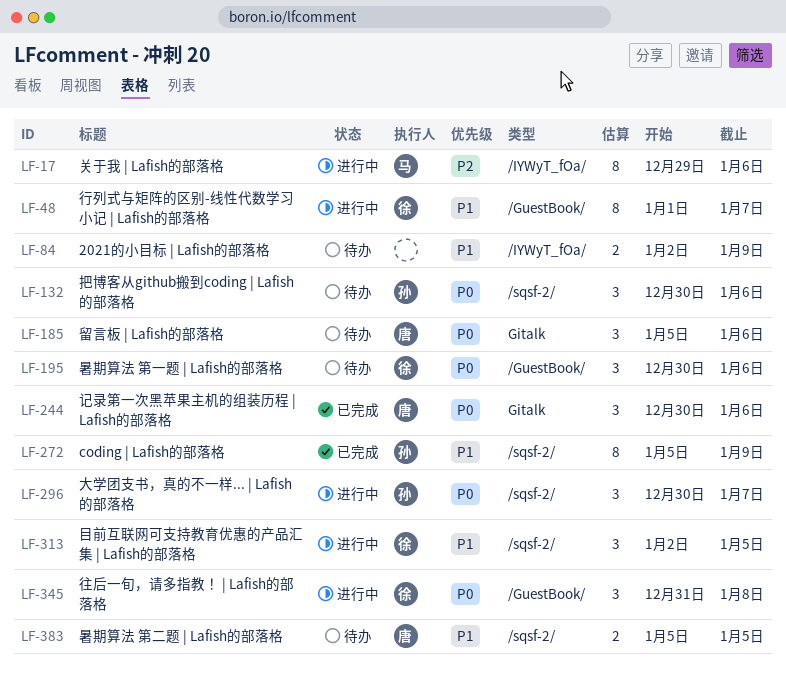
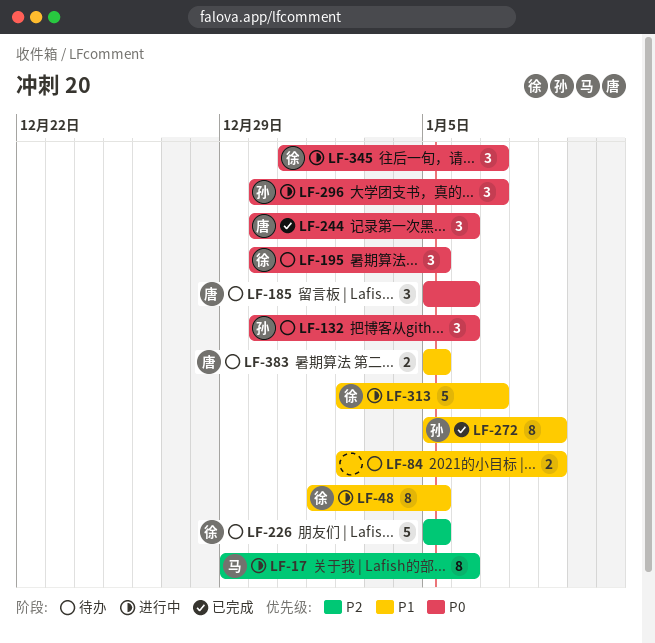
LF-48, due: Jan 7 -> Jan 5
LF-195, due: Jan 6 -> Jan 5
LF-226: none -> present
LF-313, estimate: 3 -> 5
LF-313, due: Jan 5 -> Jan 7
LF-345, due: Jan 8 -> Jan 7

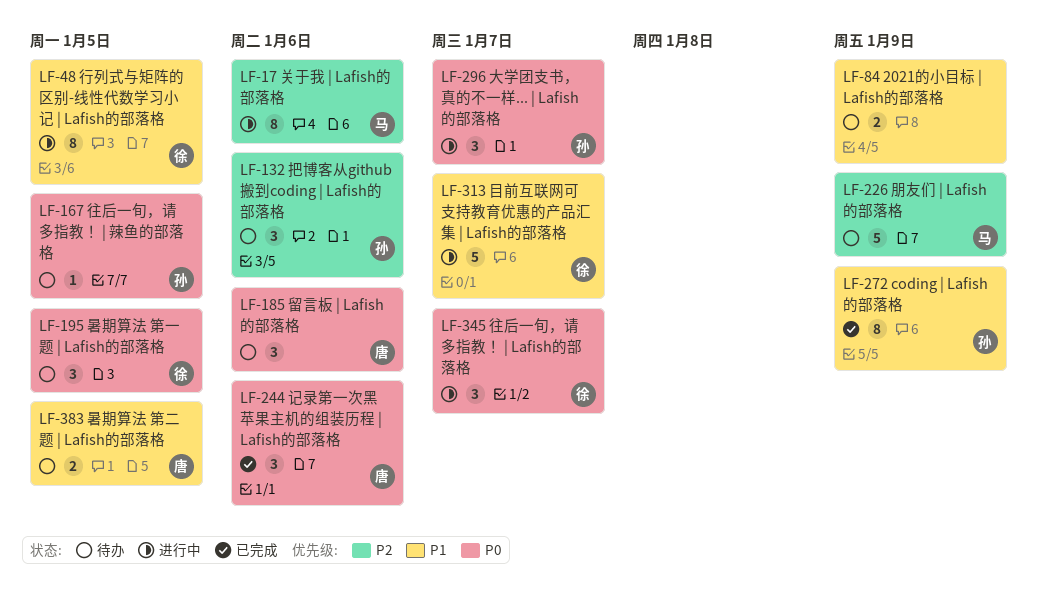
LF-132, priority: P0 -> P2
LF-167: none -> present
LF-226, owner: 徐 -> 马
LF-226, due: Jan 5 -> Jan 9

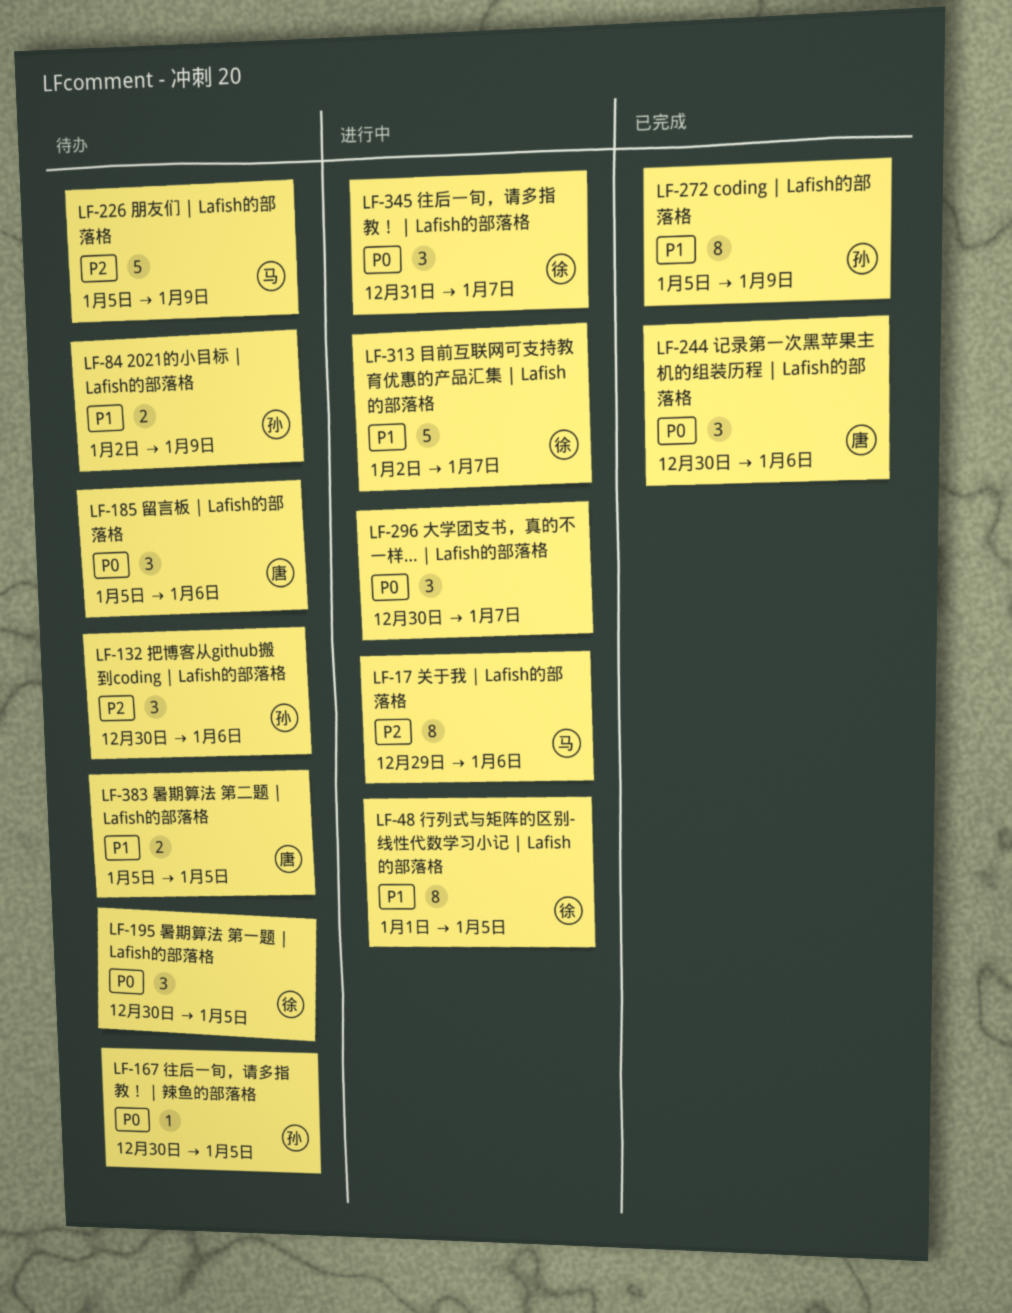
LF-84, owner: none -> 孙
LF-296, owner: 孙 -> none

